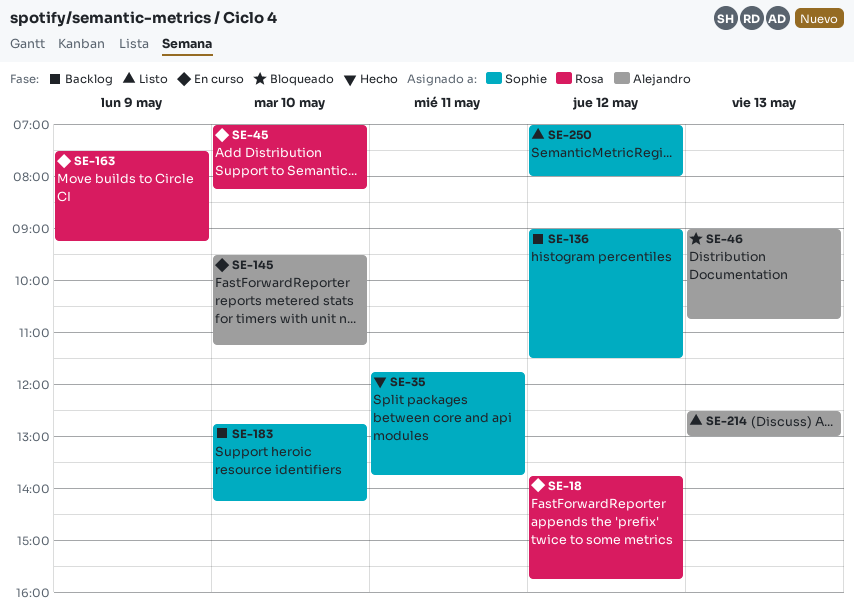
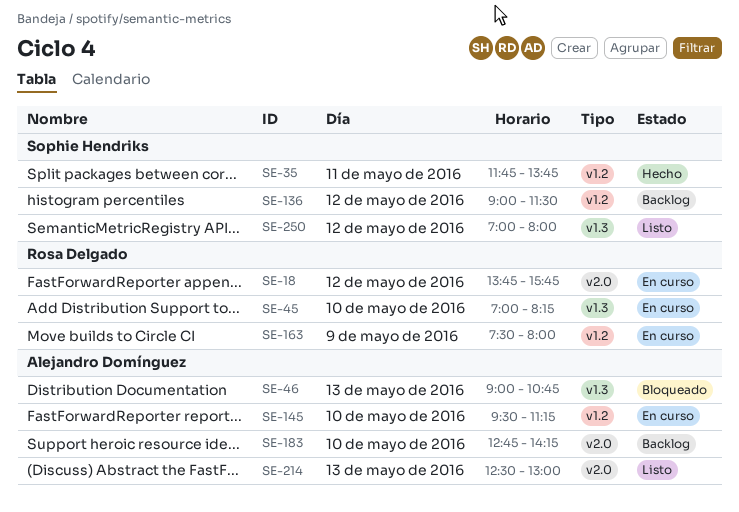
SE-163, ends: 09:15 -> 08:00
SE-183, owner: Sophie Hendriks -> Alejandro Domínguez

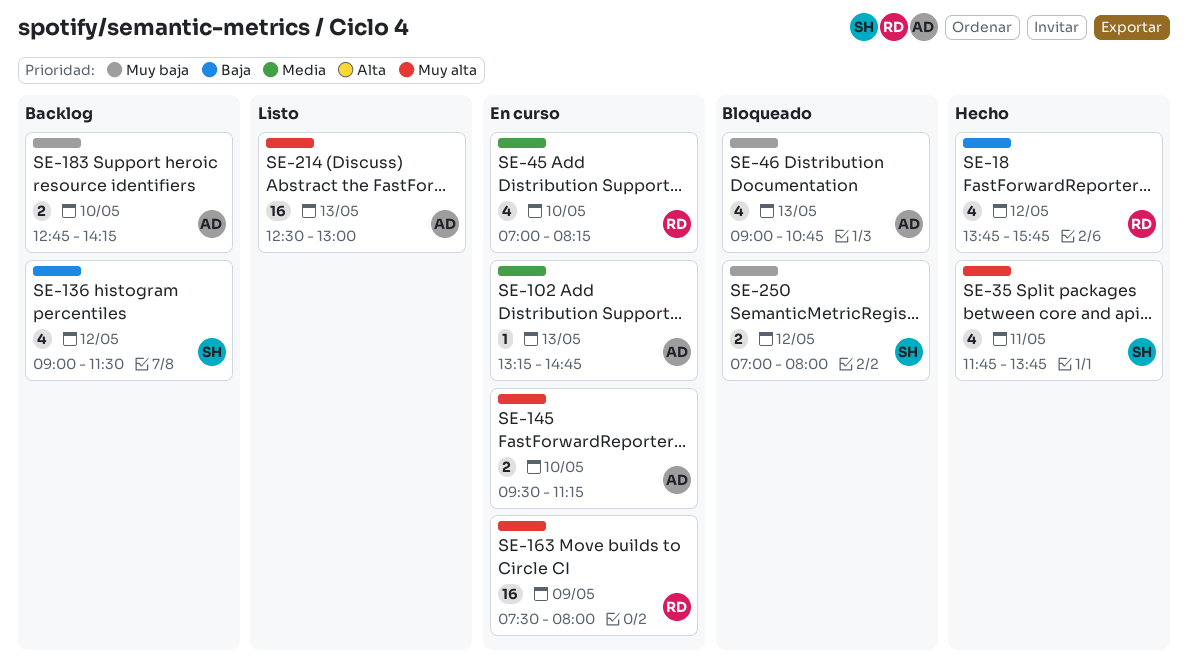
SE-18, status: En curso -> Hecho
SE-102: none -> present
SE-250, status: Listo -> Bloqueado

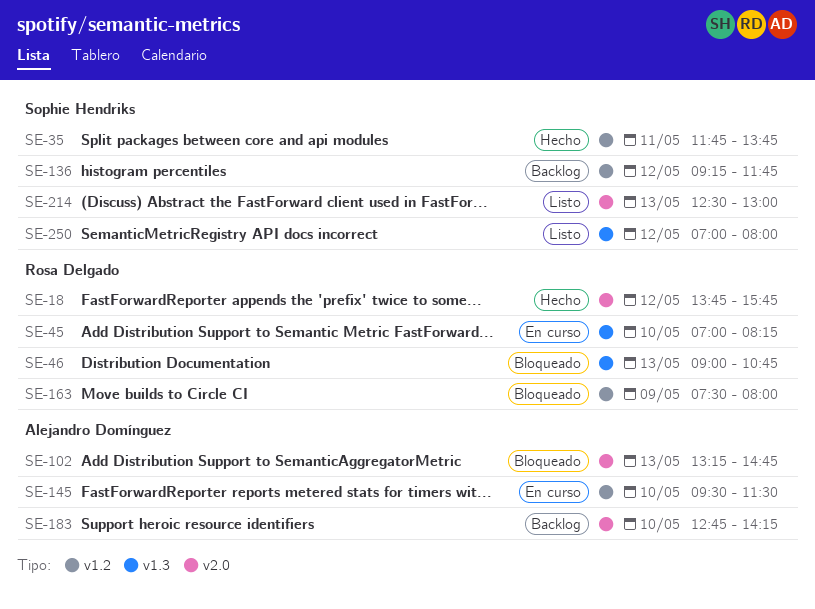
SE-46, owner: Alejandro Domínguez -> Rosa Delgado
SE-102, status: En curso -> Bloqueado
SE-136, begins: 09:00 -> 09:15
SE-136, ends: 11:30 -> 11:45
SE-145, ends: 11:15 -> 11:30
SE-163, status: En curso -> Bloqueado
SE-214, owner: Alejandro Domínguez -> Sophie Hendriks
SE-250, status: Bloqueado -> Listo

